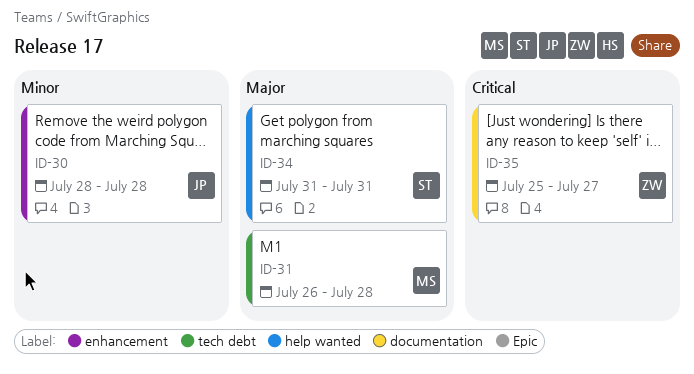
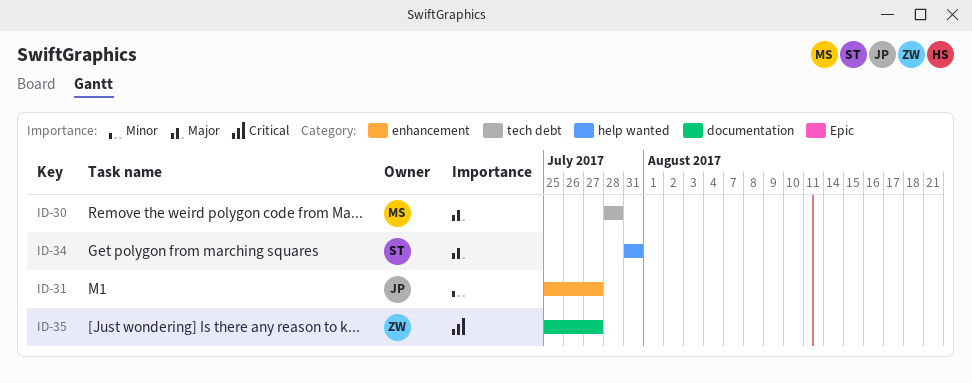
ID-30, owner: JP -> MS
ID-30, priority: Minor -> Major
ID-30, label: enhancement -> tech debt
ID-31, owner: MS -> JP
ID-31, priority: Major -> Minor
ID-31, label: tech debt -> enhancement
ID-31, start: Jul 26 -> Jul 25
ID-31, due: Jul 28 -> Jul 27

